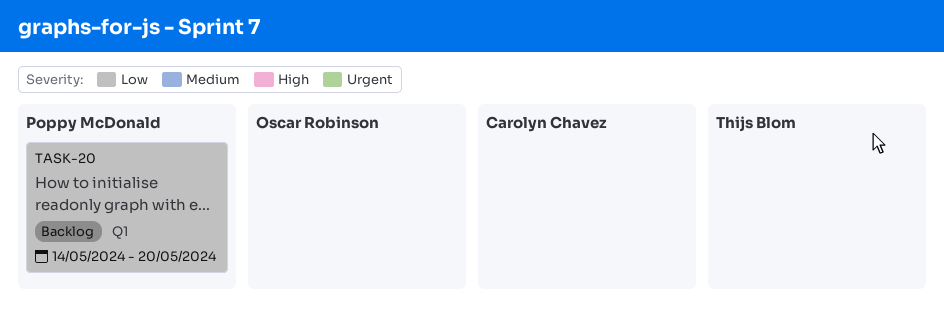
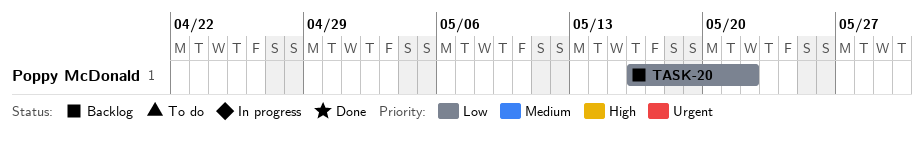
TASK-20, start: May 14 -> May 16
TASK-20, due: May 20 -> May 22

